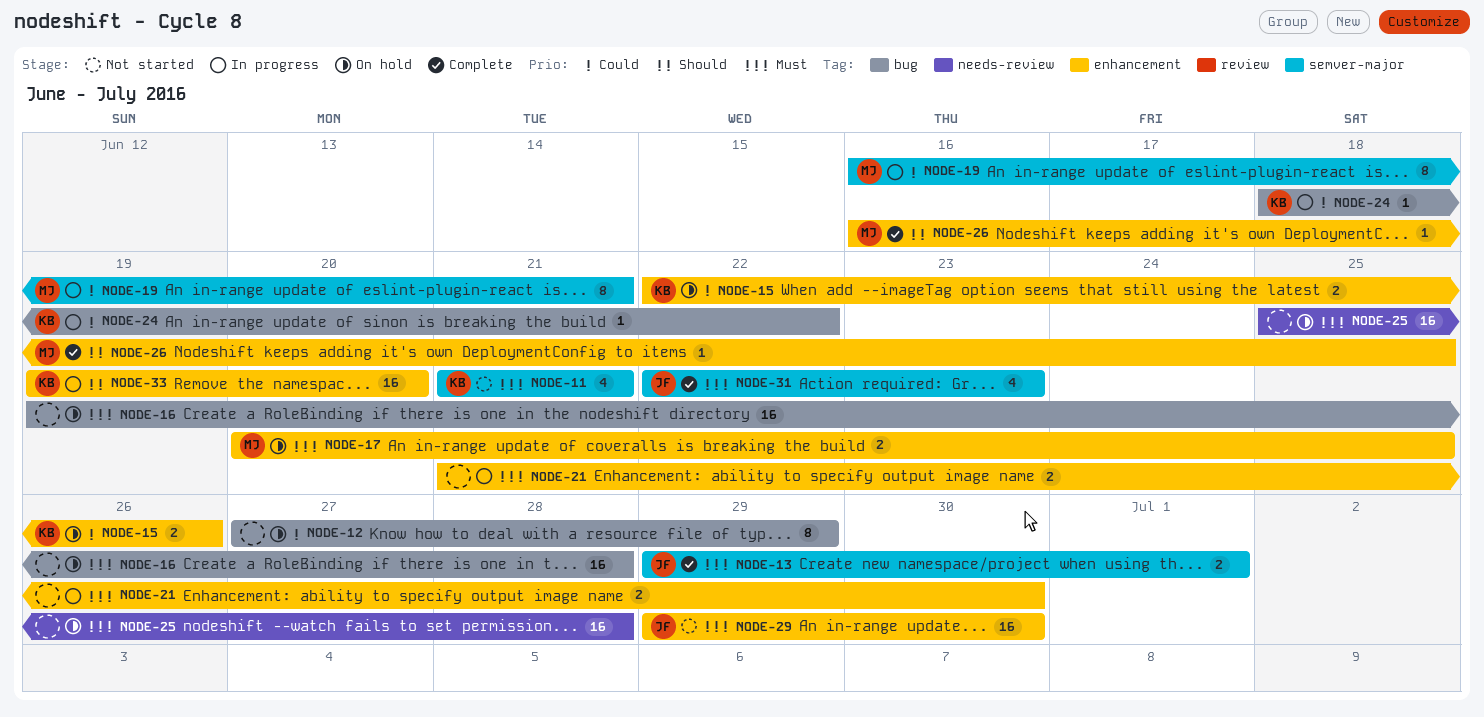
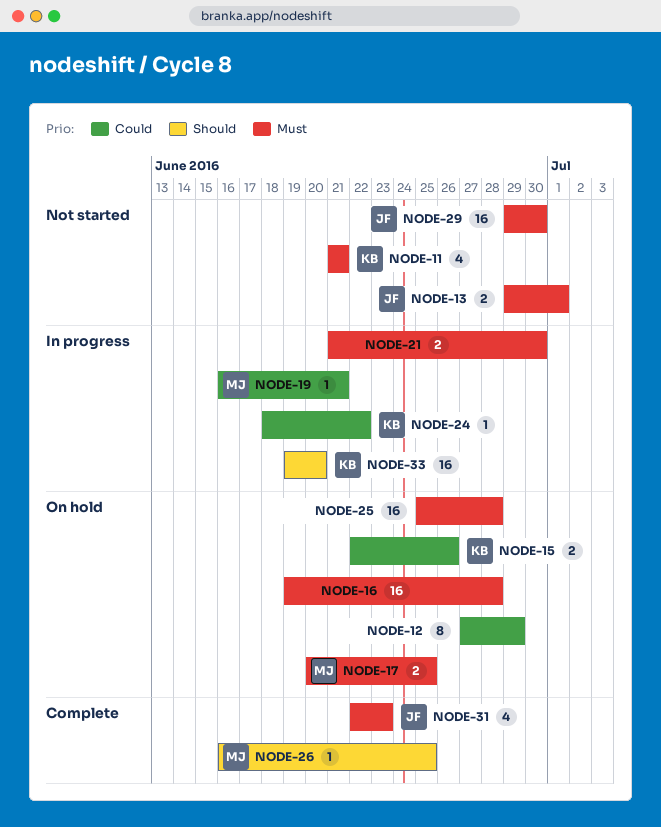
NODE-13, status: Complete -> Not started
NODE-19, estimate: 8 -> 1

